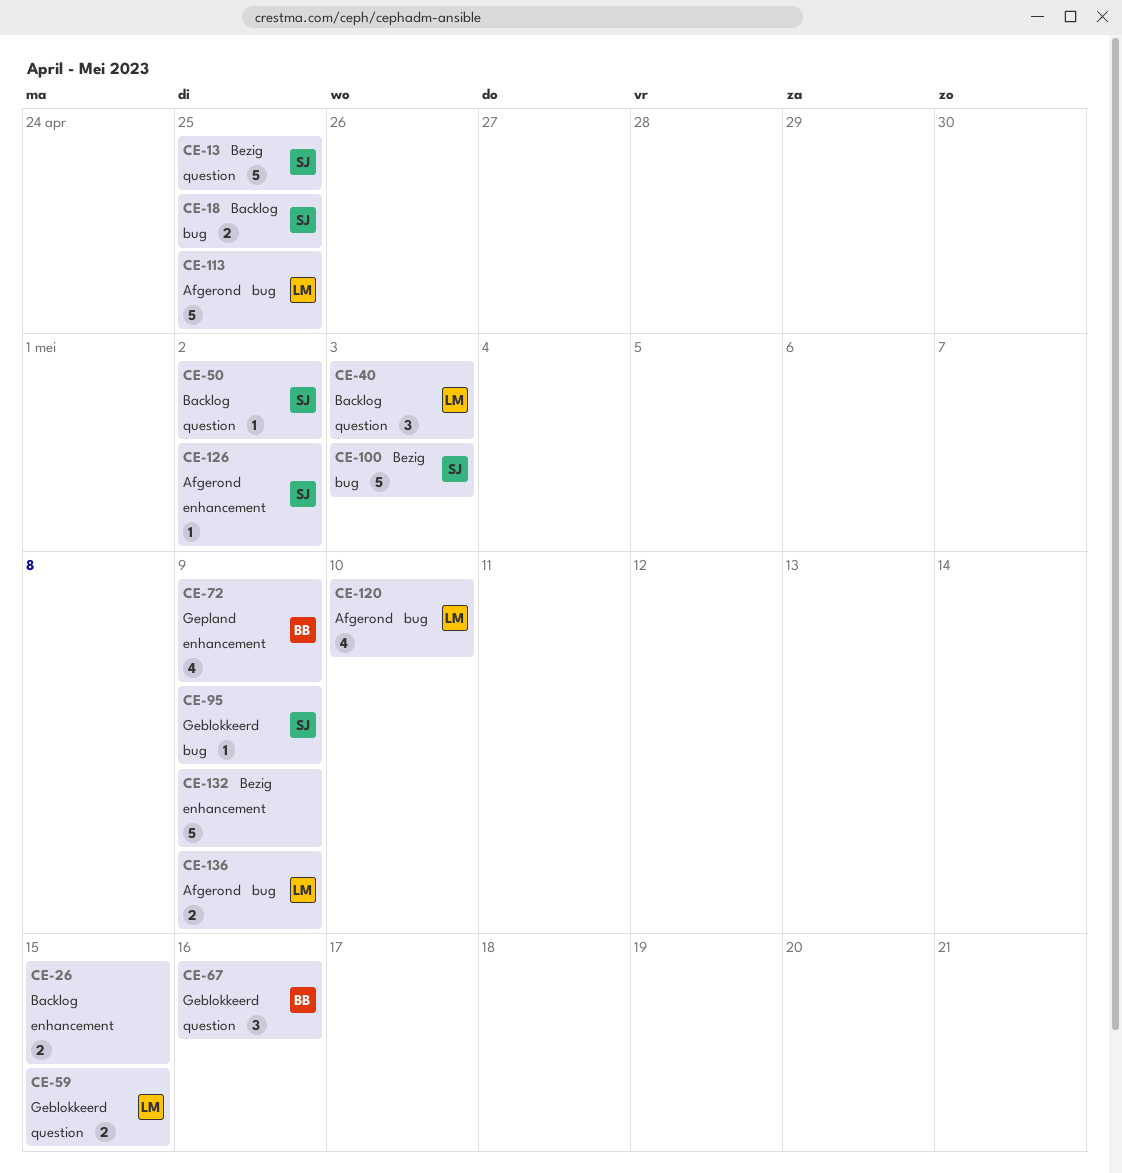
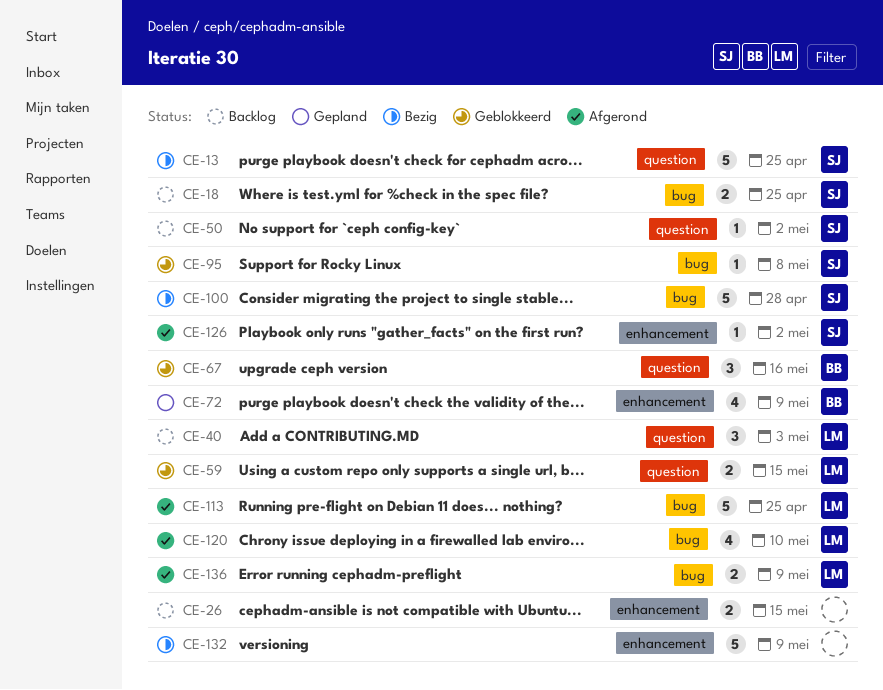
CE-95, due: May 9 -> May 8
CE-100, due: May 3 -> Apr 28

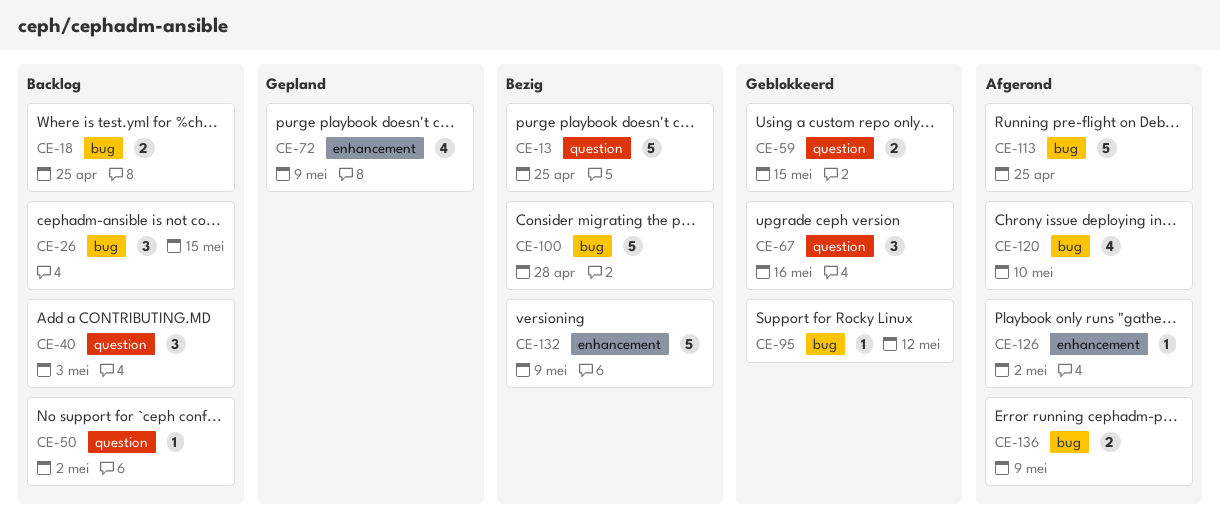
CE-26, label: enhancement -> bug
CE-26, estimate: 2 -> 3
CE-95, due: May 8 -> May 12

